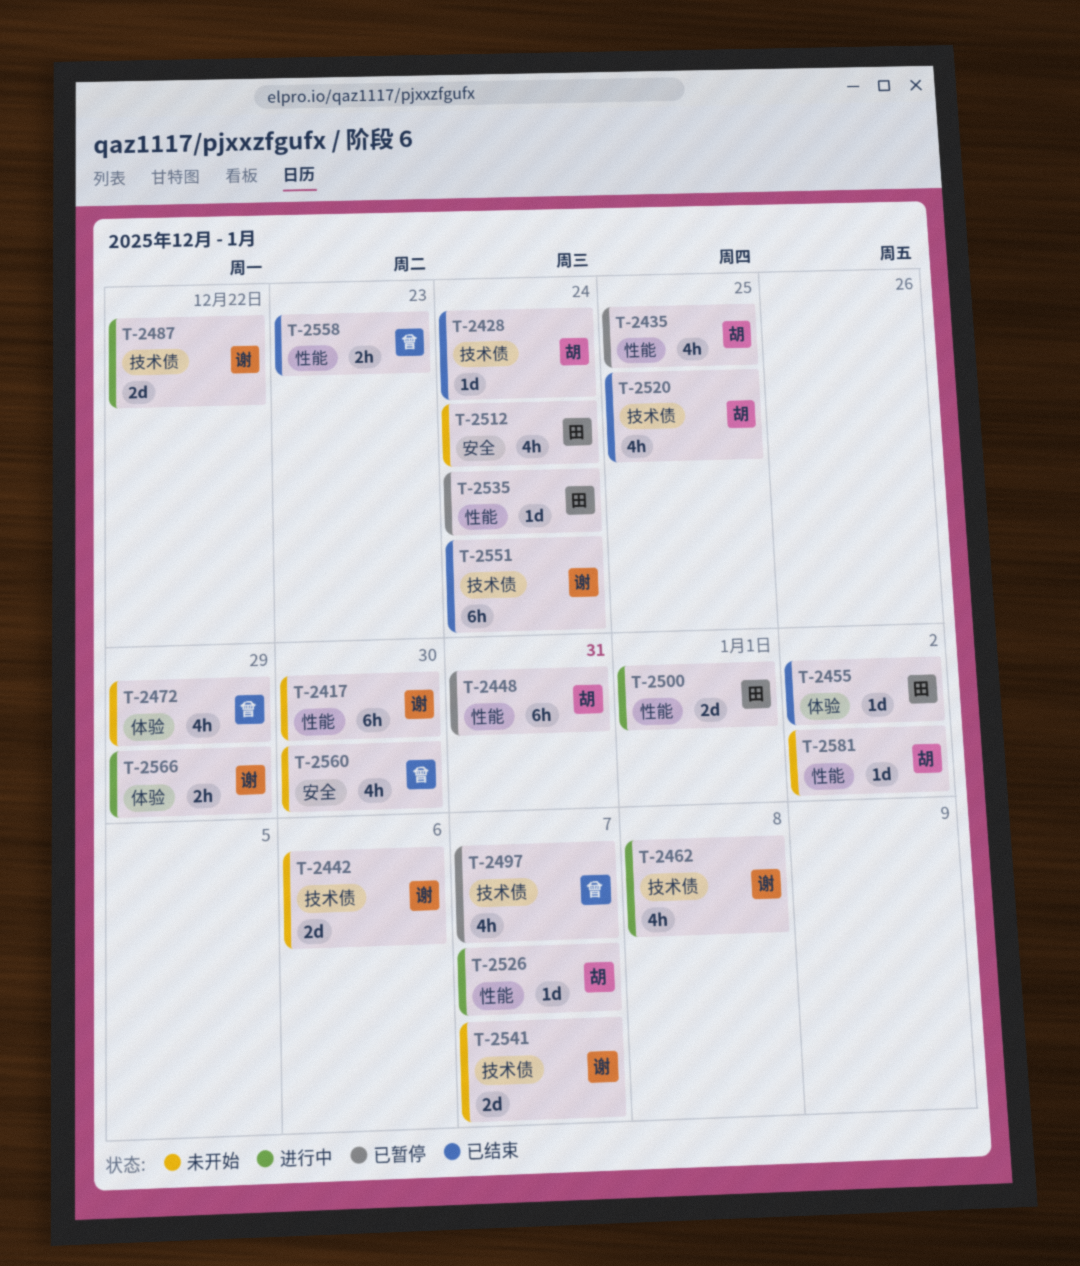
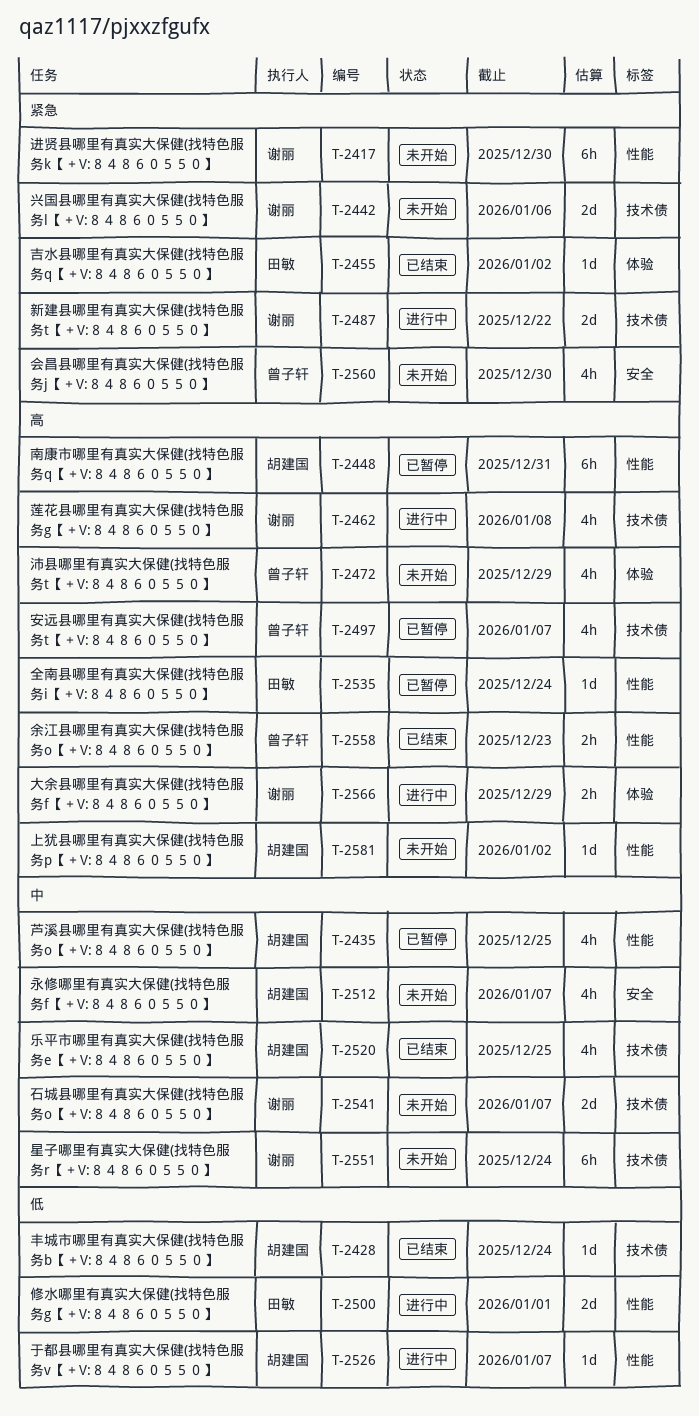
T-2512, owner: 田敏 -> 胡建国
T-2512, due: Dec 24 -> Jan 7
T-2551, status: 已结束 -> 未开始

